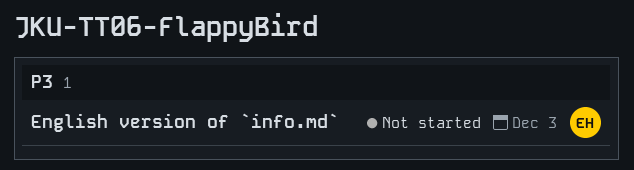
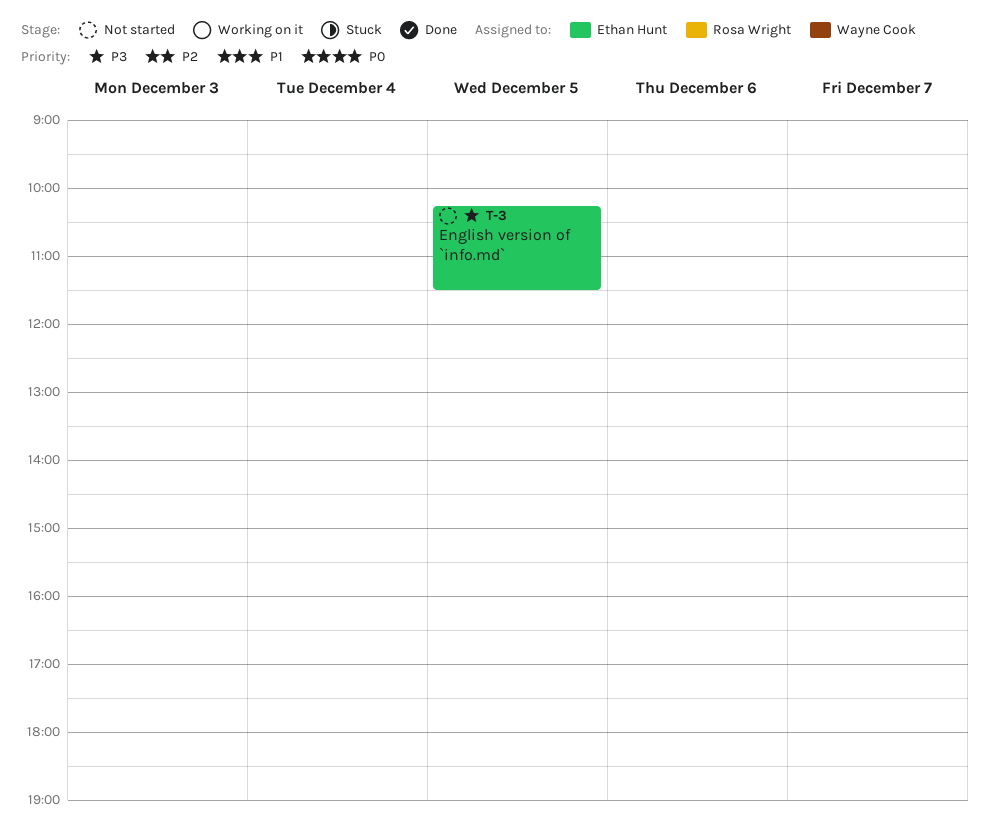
English version of `info.md`, day: Dec 3 -> Dec 5

